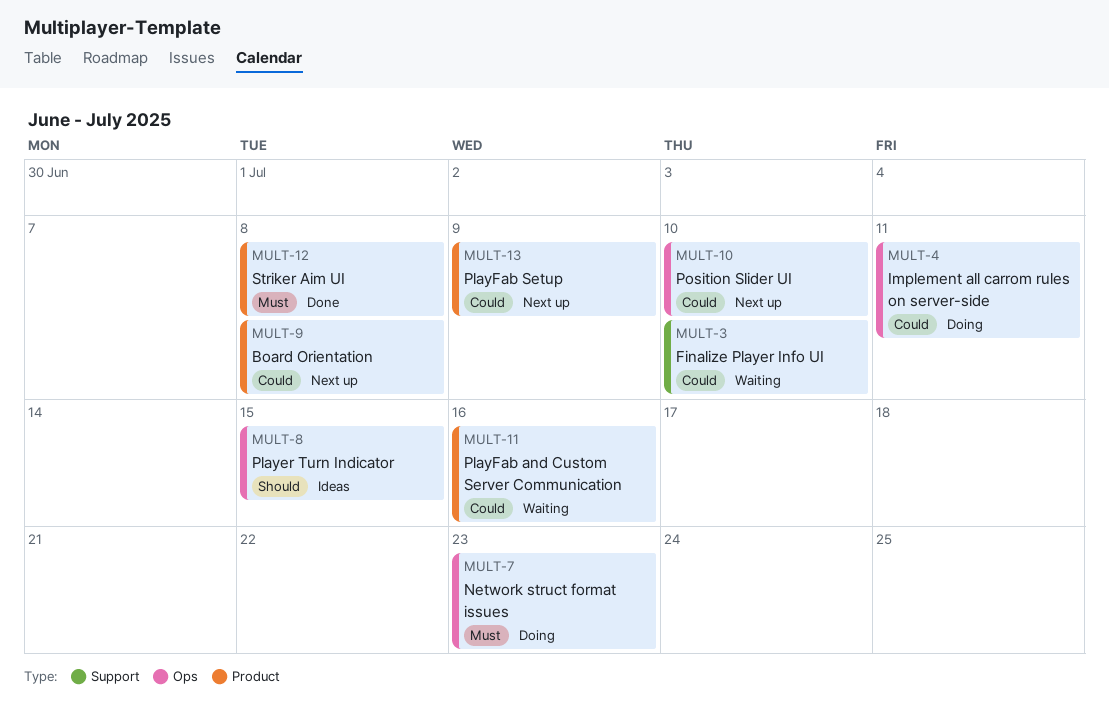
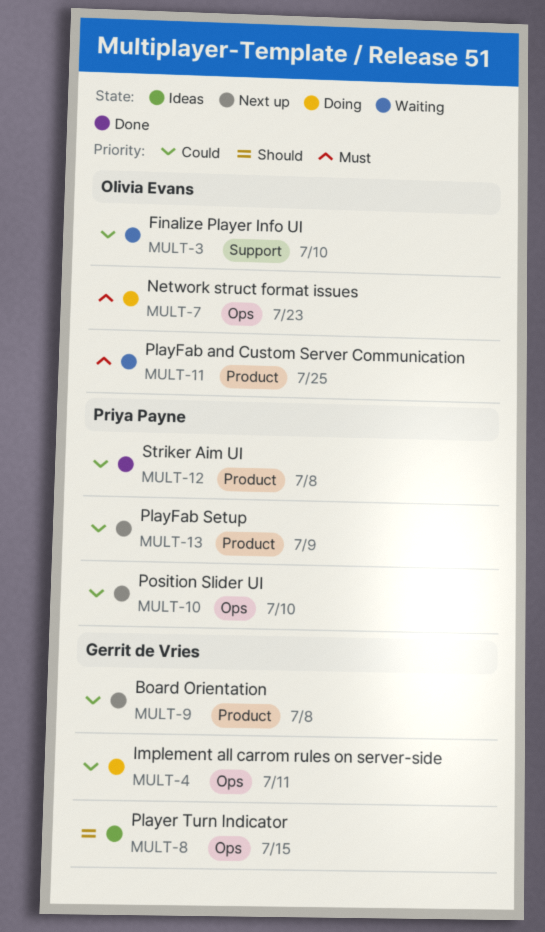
MULT-11, priority: Could -> Must
MULT-11, due: Jul 16 -> Jul 25
MULT-12, priority: Must -> Could

